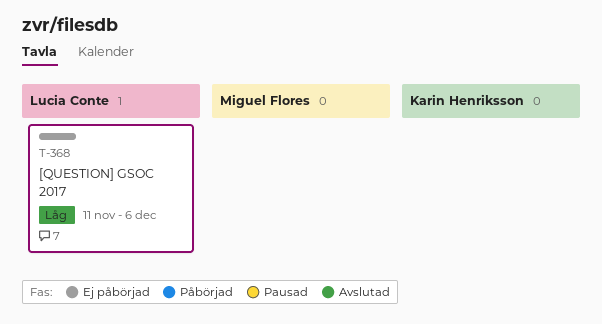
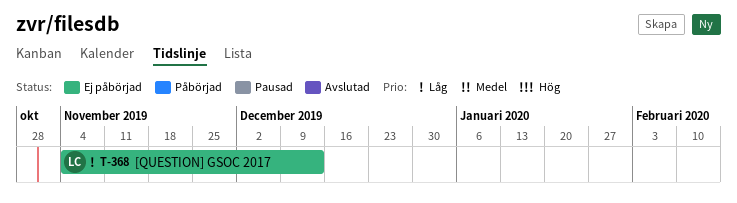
T-368, start: Nov 11 -> Nov 4
T-368, due: Dec 6 -> Dec 13

